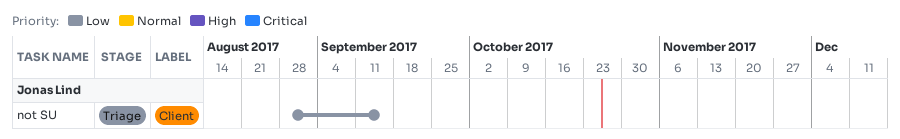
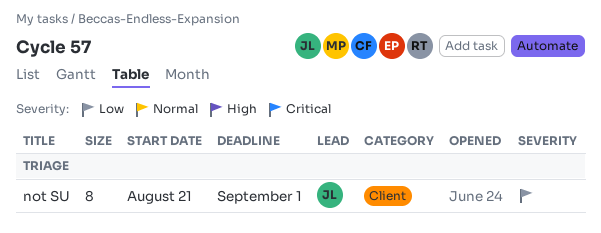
not SU, start: Aug 28 -> Aug 21
not SU, due: Sep 15 -> Sep 1

